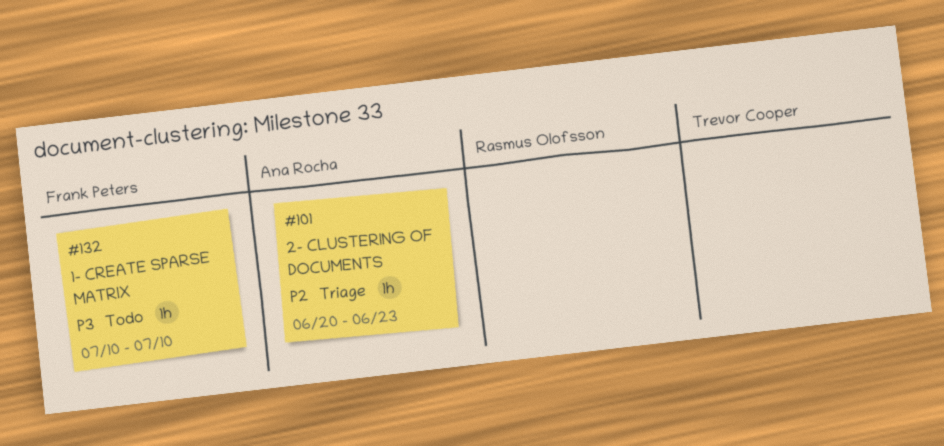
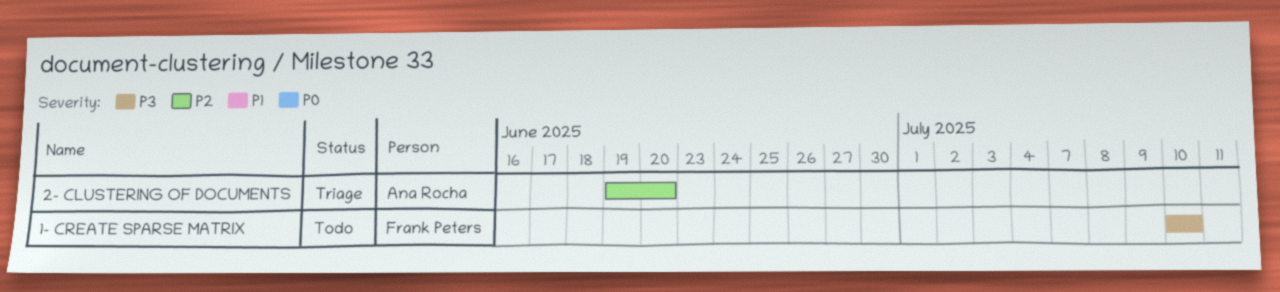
2- CLUSTERING OF DOCUMENTS, start: Jun 20 -> Jun 19
2- CLUSTERING OF DOCUMENTS, due: Jun 23 -> Jun 20

